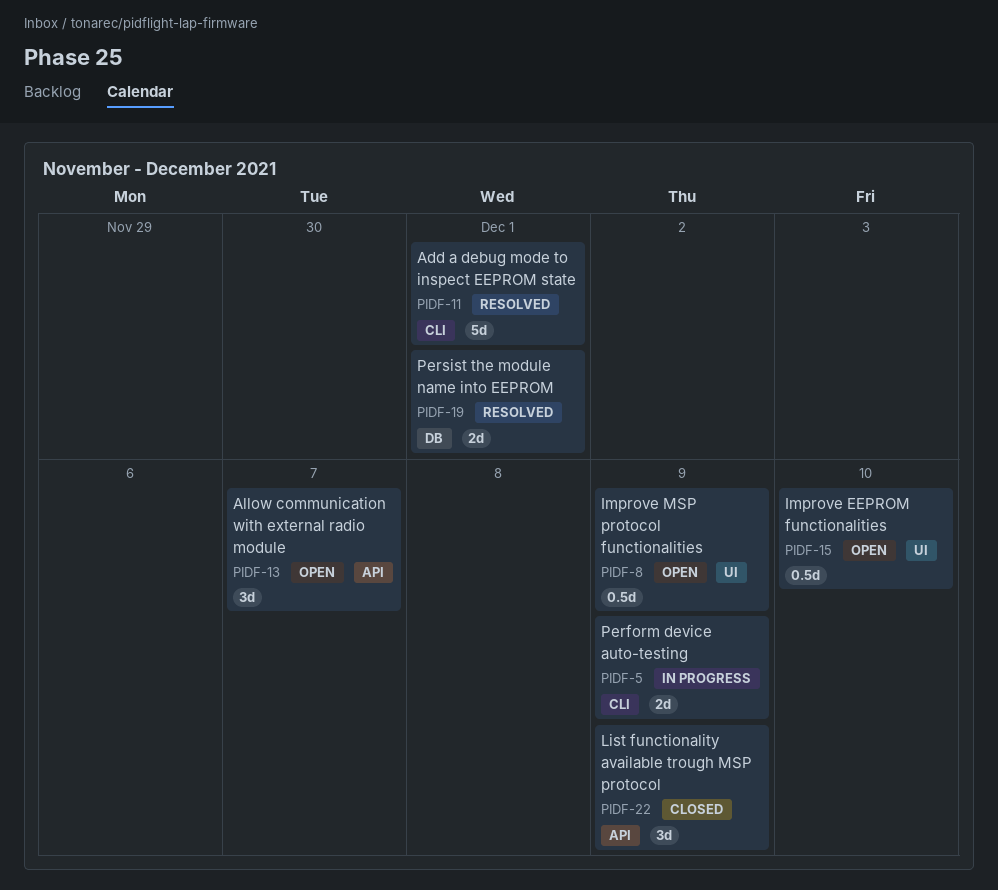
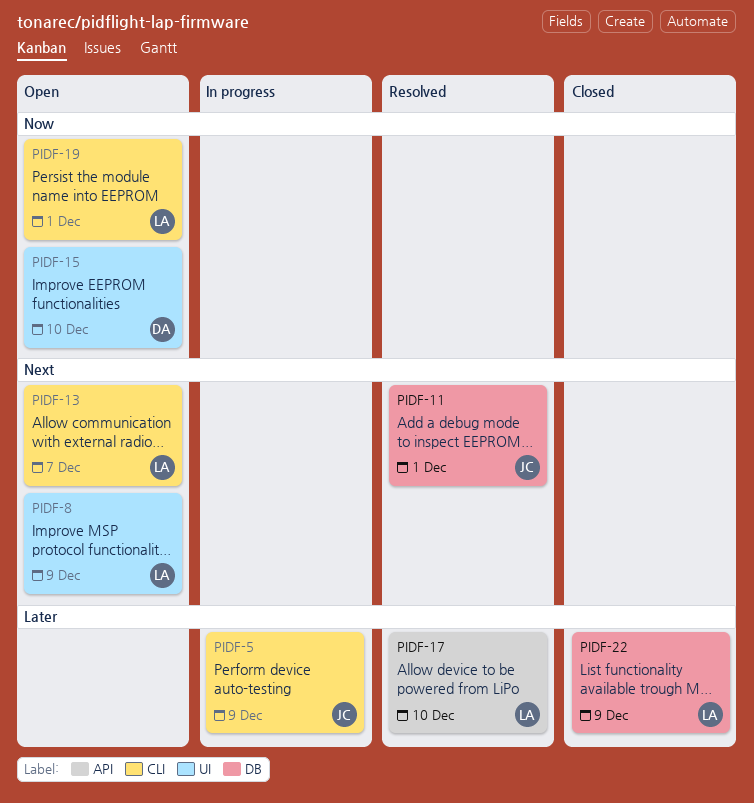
PIDF-11, label: CLI -> DB
PIDF-13, label: API -> CLI
PIDF-17: none -> present
PIDF-19, status: Resolved -> Open
PIDF-19, label: DB -> CLI
PIDF-22, label: API -> DB

